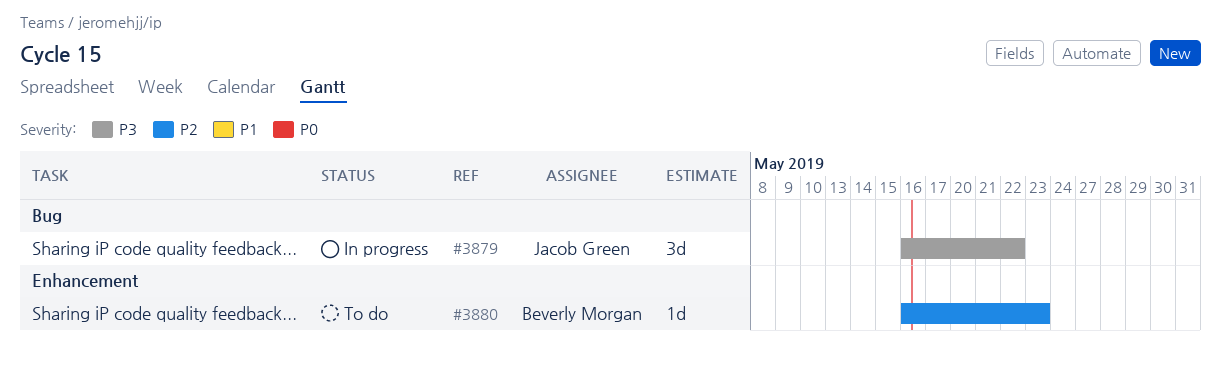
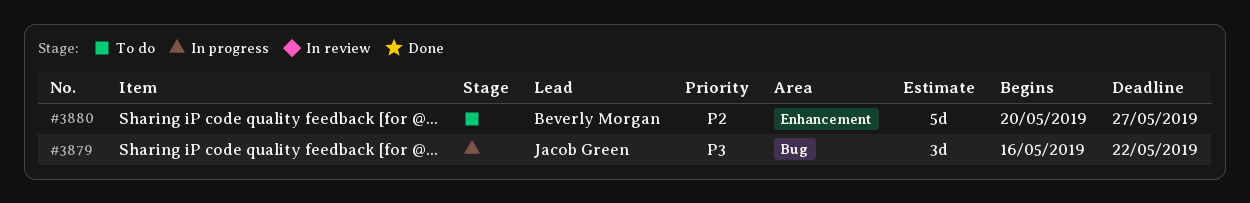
#3880, estimate: 1d -> 5d
#3880, start: May 16 -> May 20
#3880, due: May 23 -> May 27

